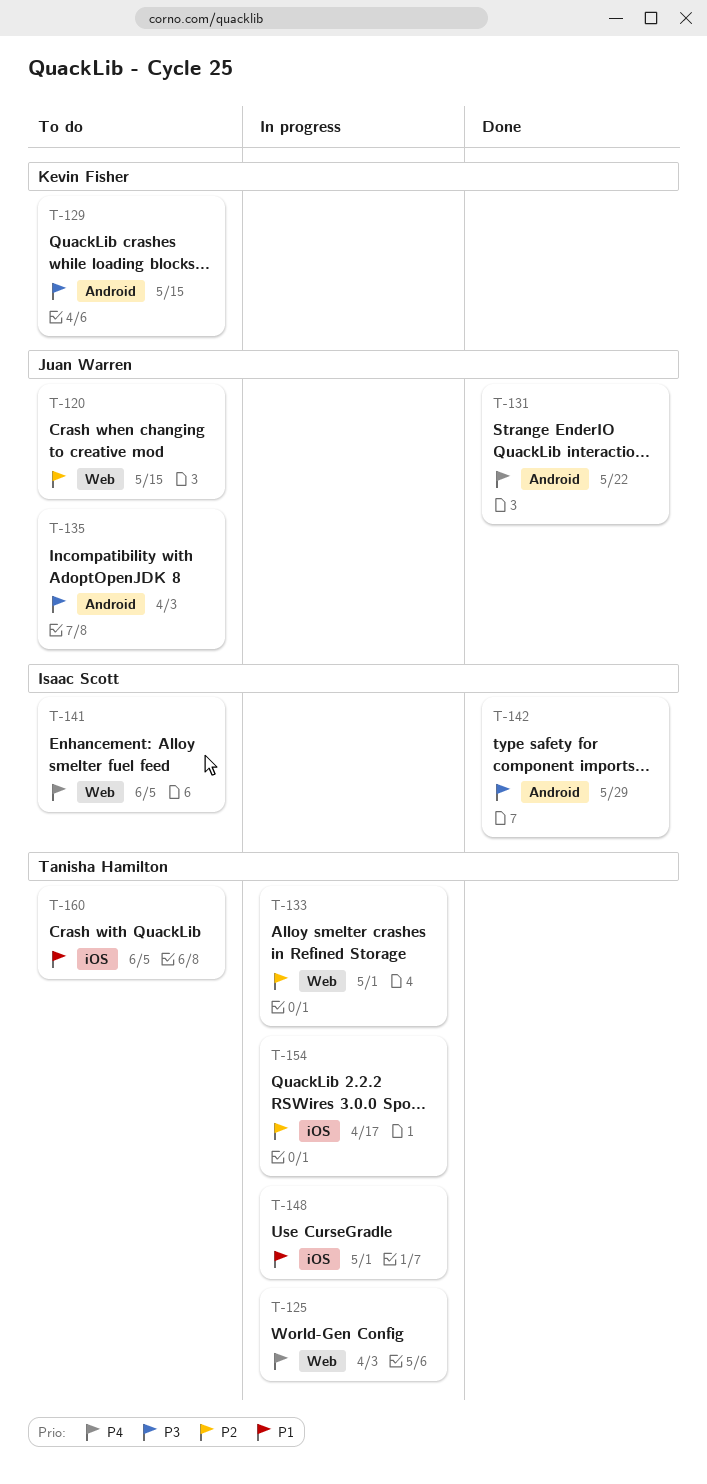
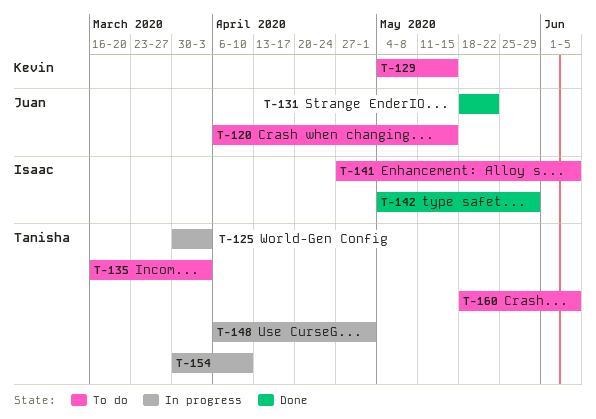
T-133: present -> none
T-135, owner: Juan Warren -> Tanisha Hamilton
T-154, due: Apr 17 -> Apr 10

